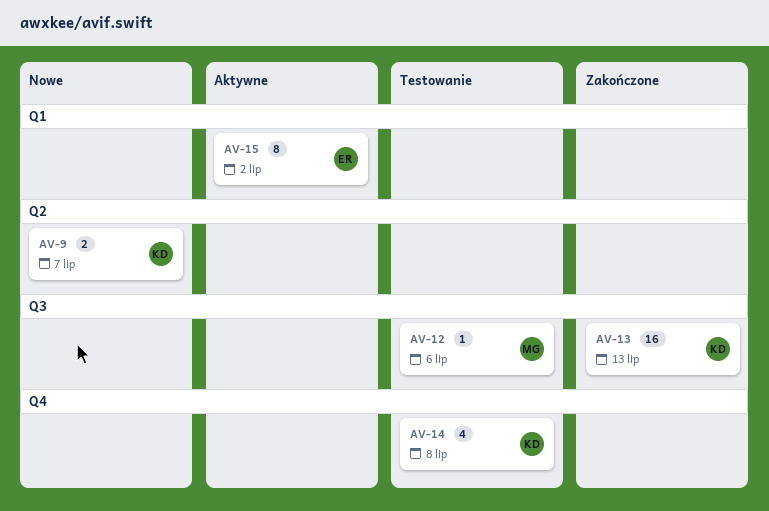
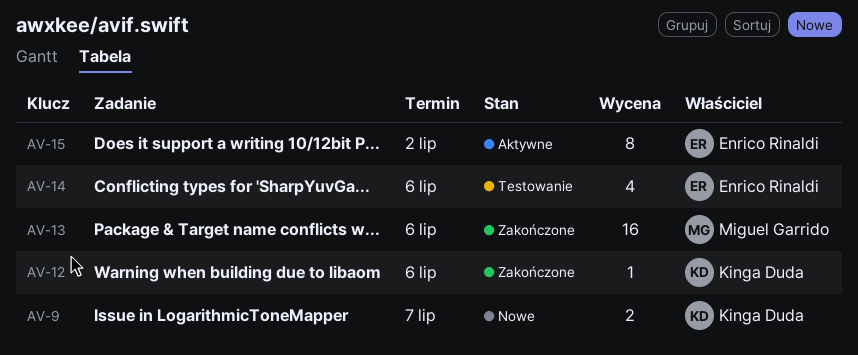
AV-12, status: Testowanie -> Zakończone
AV-12, owner: Miguel Garrido -> Kinga Duda
AV-13, owner: Kinga Duda -> Miguel Garrido
AV-13, due: Jul 13 -> Jul 6
AV-14, owner: Kinga Duda -> Enrico Rinaldi
AV-14, due: Jul 8 -> Jul 6

